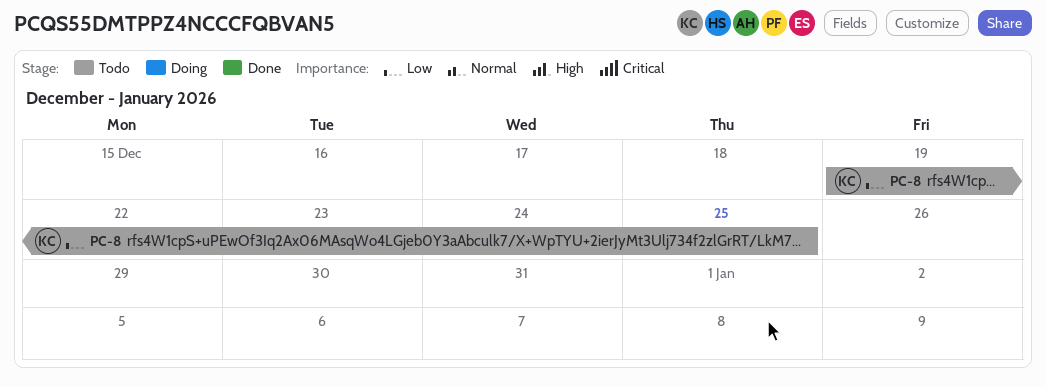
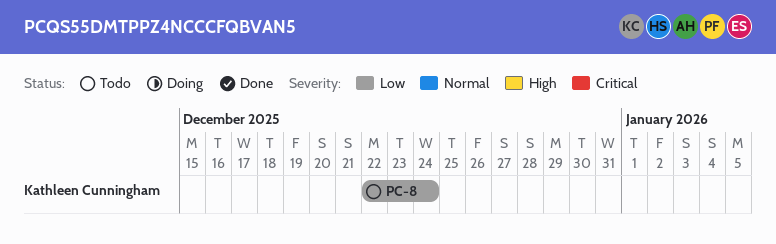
PC-8, start: Dec 19 -> Dec 22
PC-8, due: Dec 25 -> Dec 24

